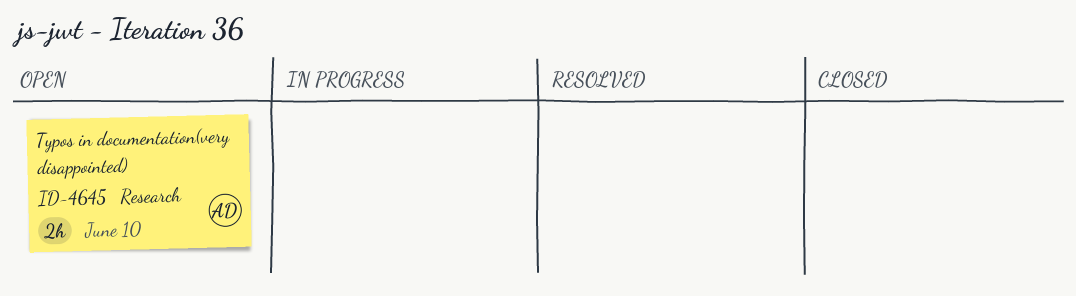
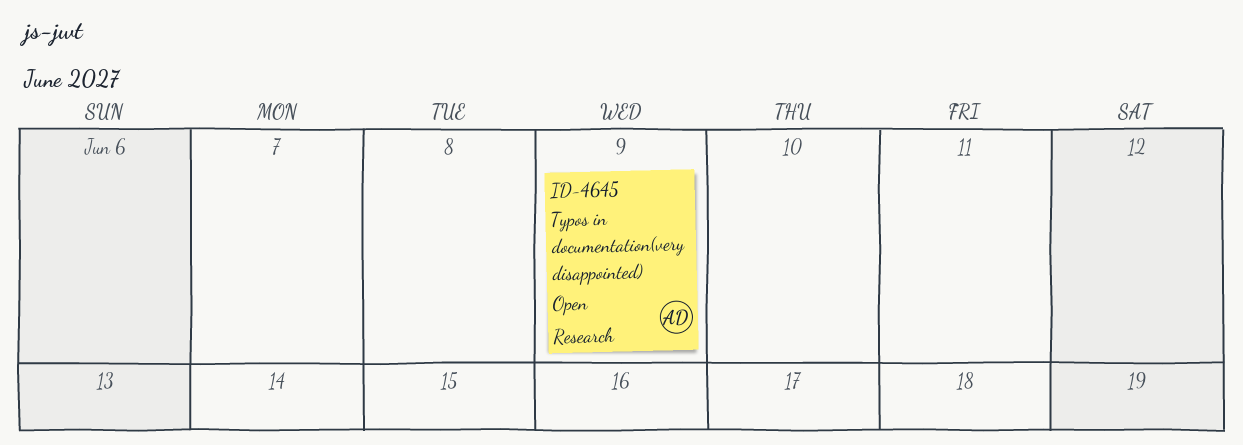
ID-4645, due: Jun 10 -> Jun 9

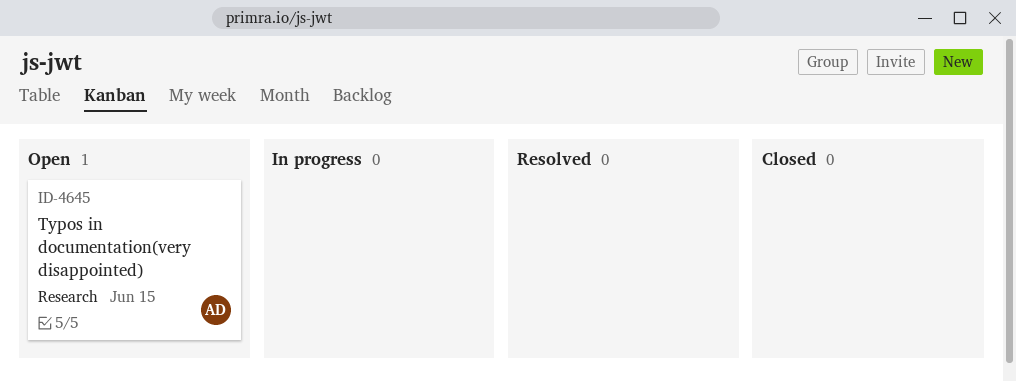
ID-4645, due: Jun 9 -> Jun 15

